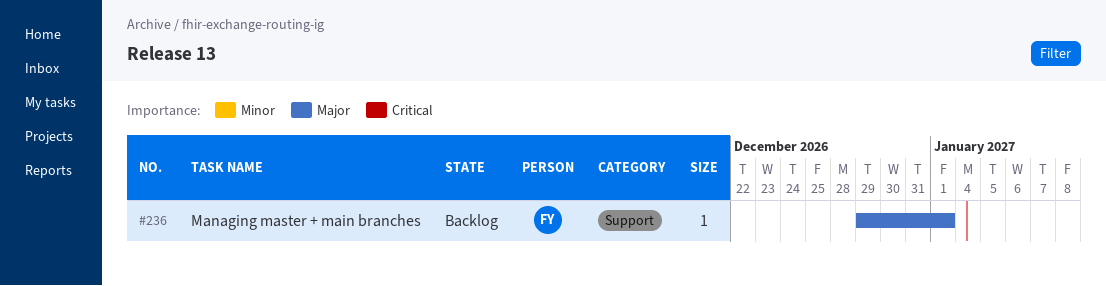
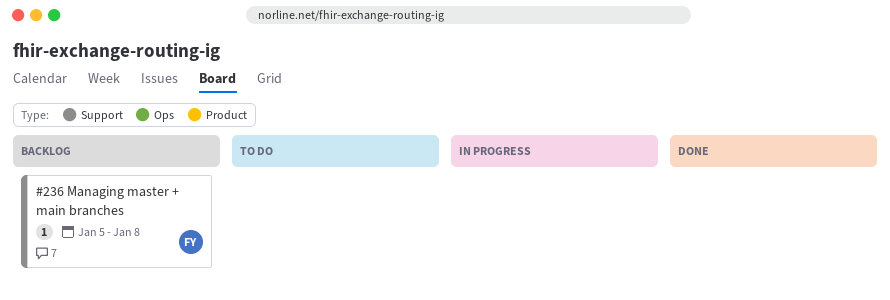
#236, start: Dec 29 -> Jan 5
#236, due: Jan 1 -> Jan 8

